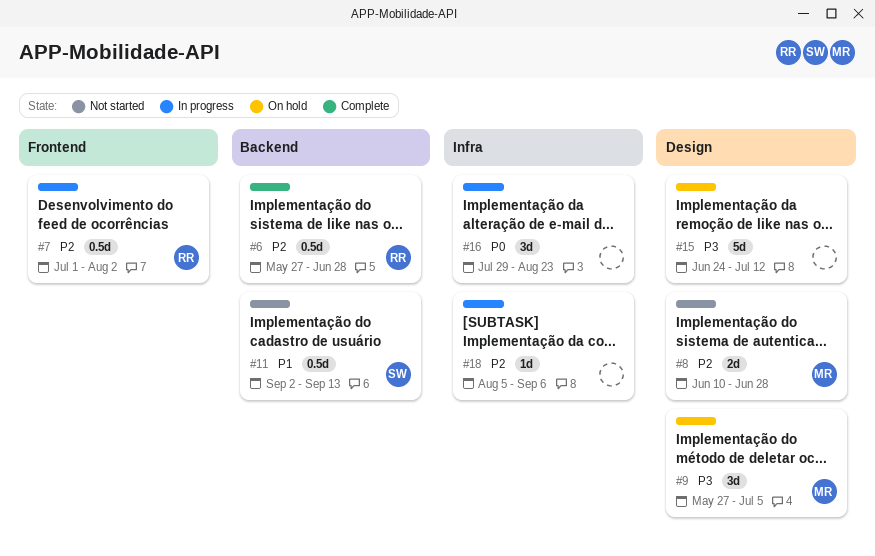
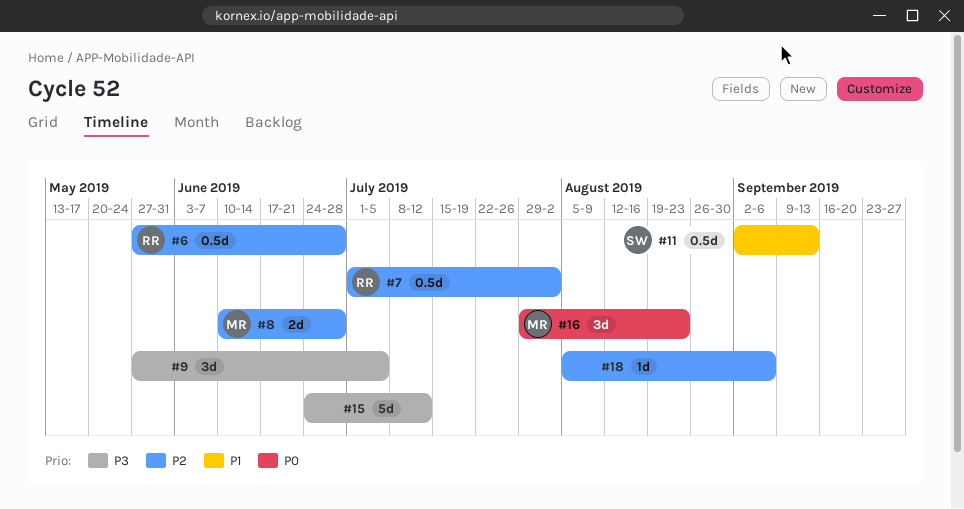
#9, owner: MR -> none
#16, owner: none -> MR

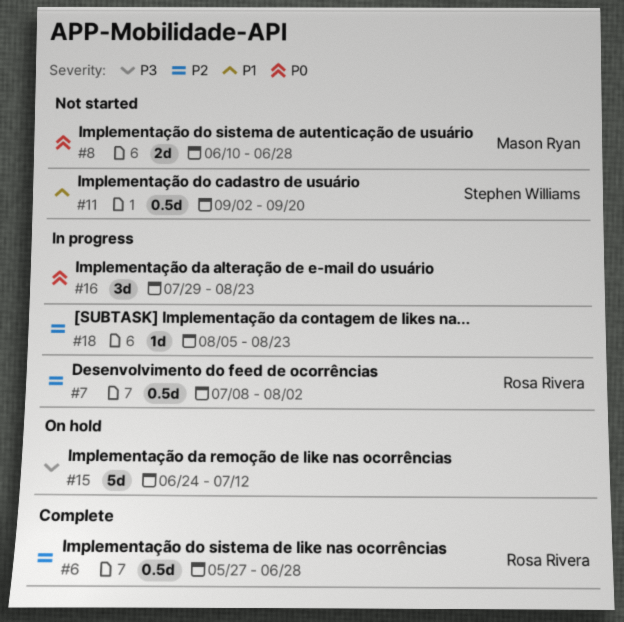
#7, start: Jul 1 -> Jul 8
#8, priority: P2 -> P0
#9: present -> none
#11, due: Sep 13 -> Sep 20
#16, owner: Mason Ryan -> none
#18, due: Sep 6 -> Aug 23

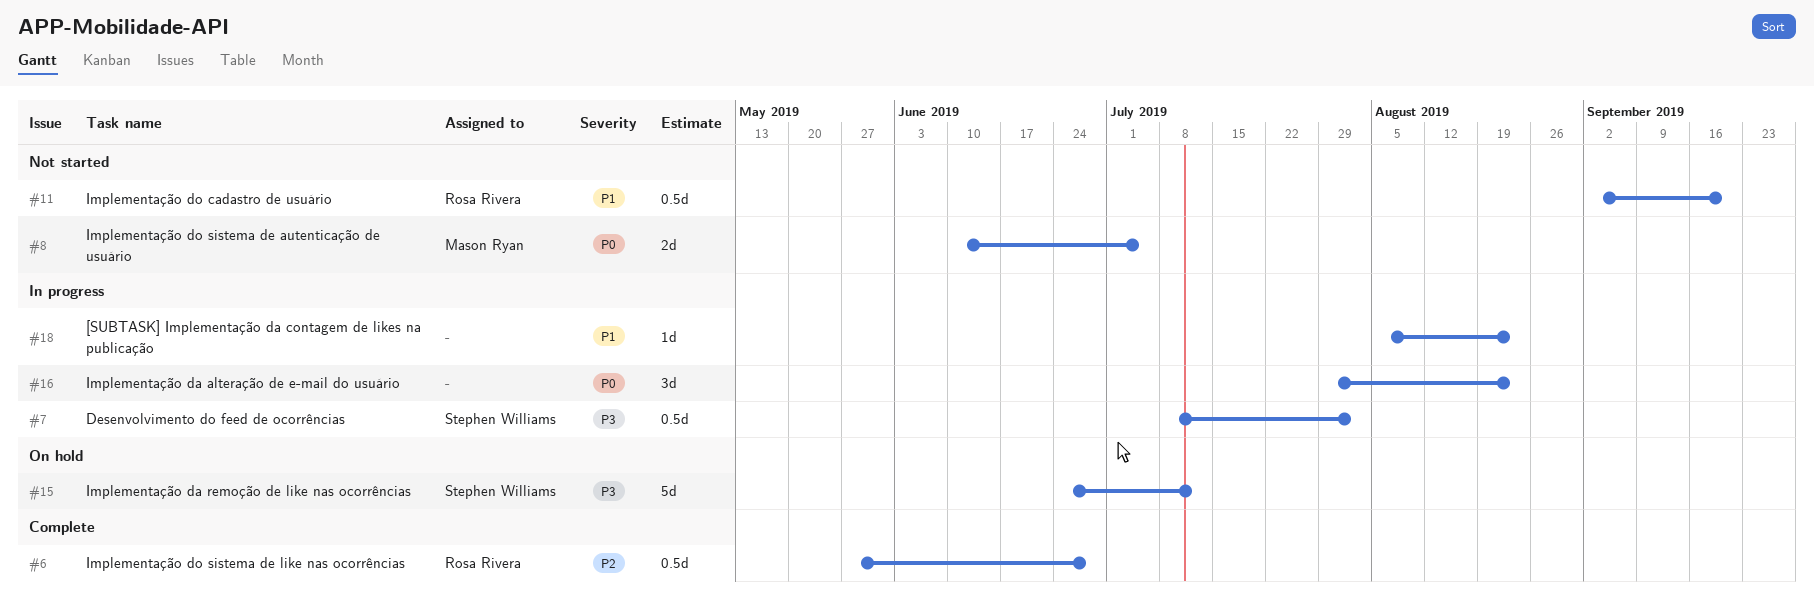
#7, owner: Rosa Rivera -> Stephen Williams
#7, priority: P2 -> P3
#8, due: Jun 28 -> Jul 5
#11, owner: Stephen Williams -> Rosa Rivera
#15, owner: none -> Stephen Williams
#18, priority: P2 -> P1

